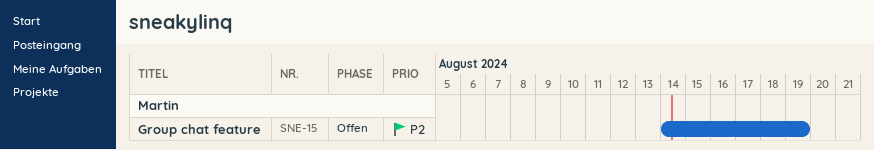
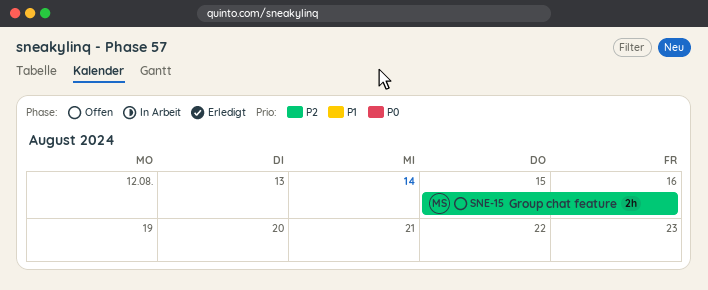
SNE-15, start: Aug 14 -> Aug 15
SNE-15, due: Aug 19 -> Aug 16

